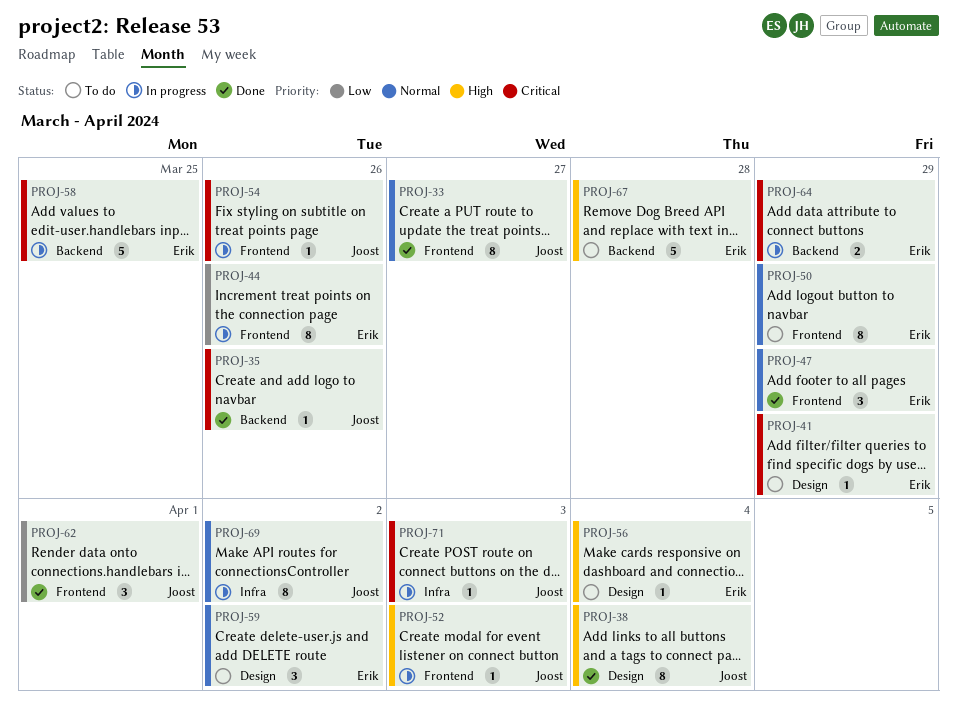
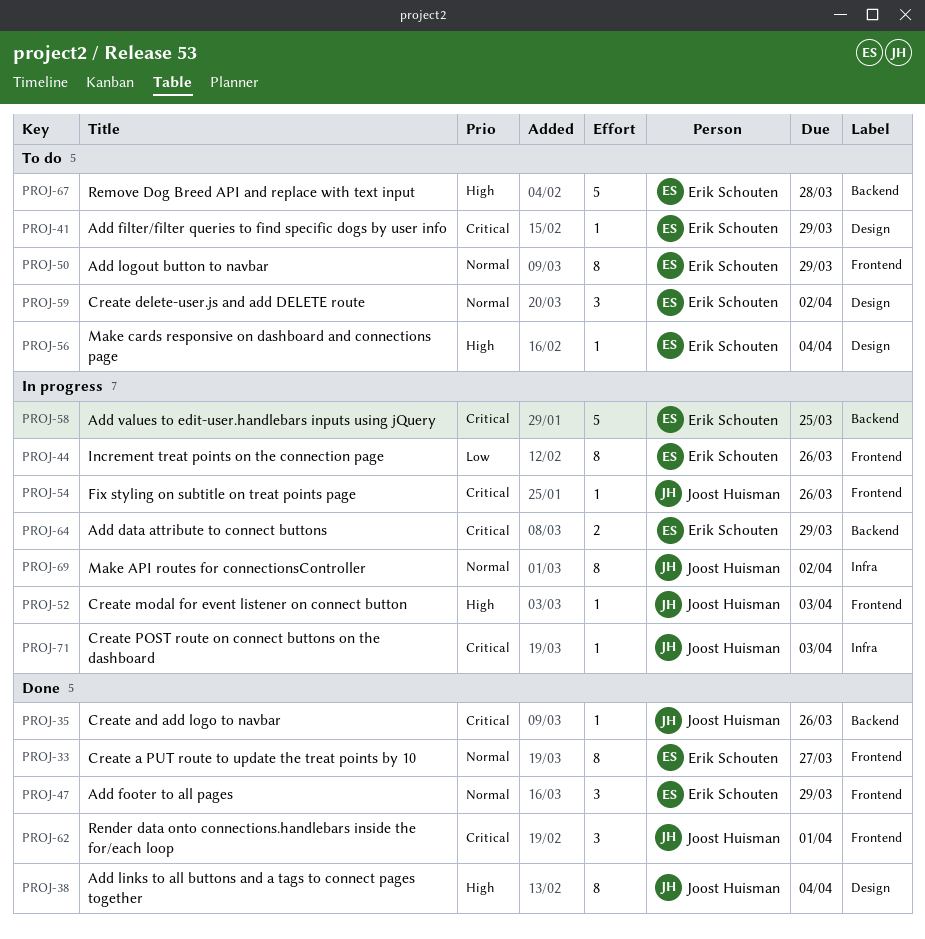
PROJ-33, owner: Joost Huisman -> Erik Schouten
PROJ-62, priority: Low -> Critical

